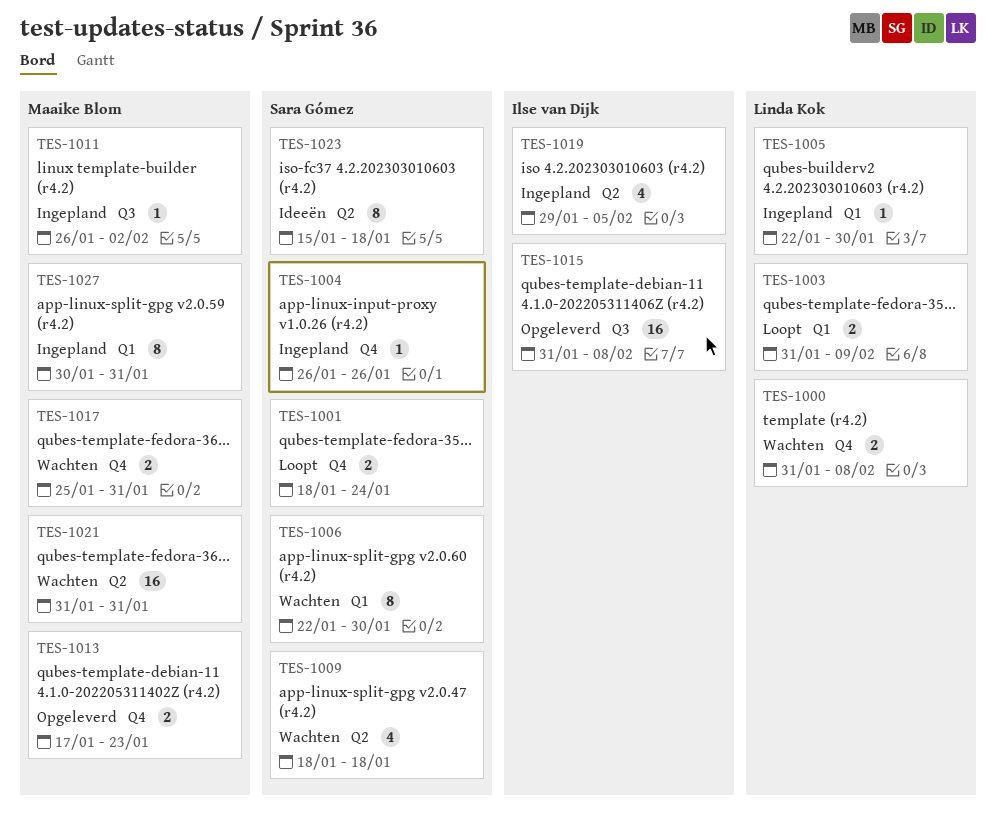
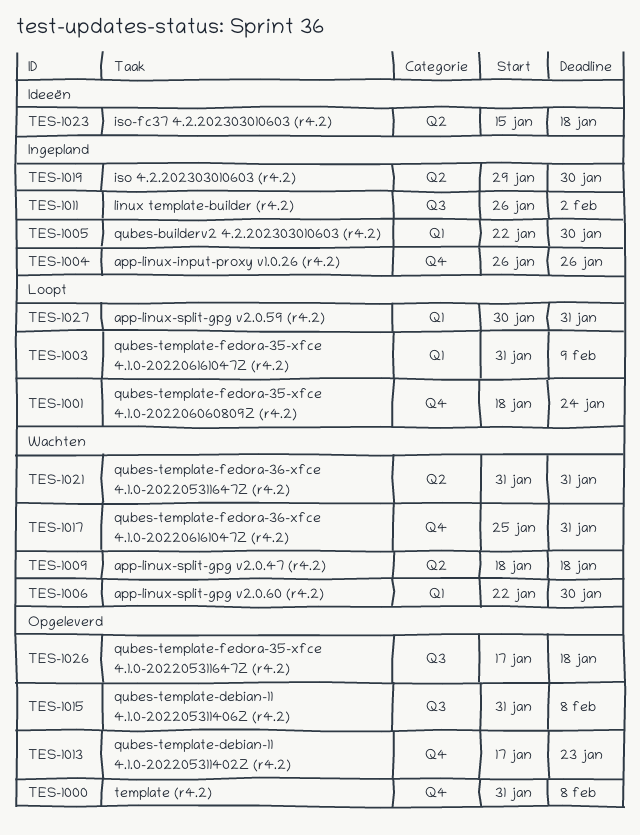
TES-1000, status: Wachten -> Opgeleverd
TES-1019, due: Feb 5 -> Jan 30
TES-1026: none -> present
TES-1027, status: Ingepland -> Loopt

